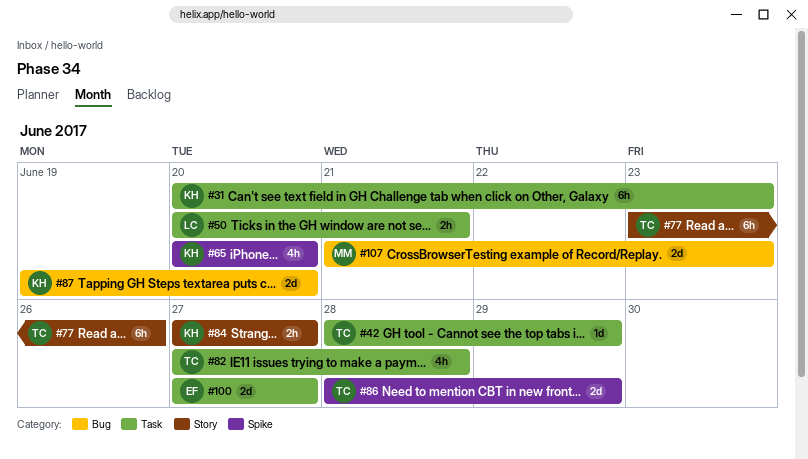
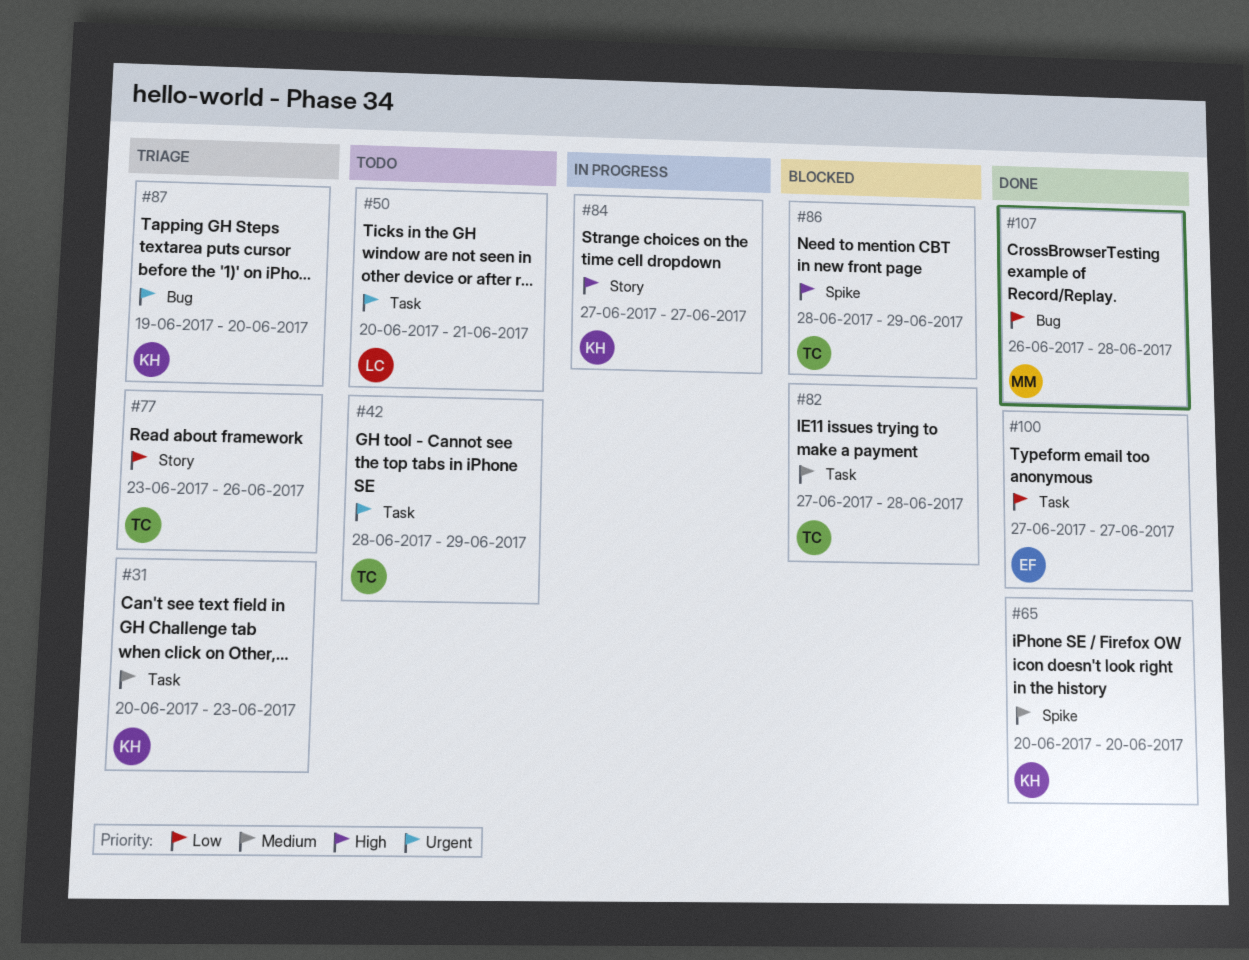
#107, start: Jun 21 -> Jun 26
#107, due: Jun 23 -> Jun 28

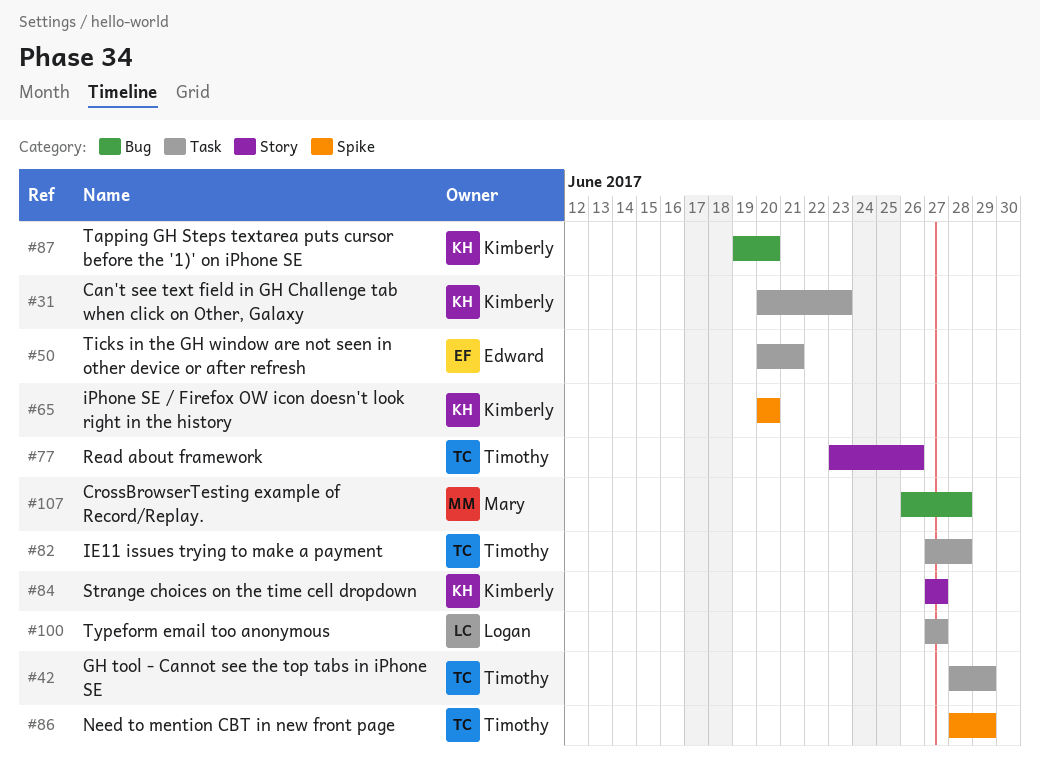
#50, owner: Logan -> Edward
#100, owner: Edward -> Logan

